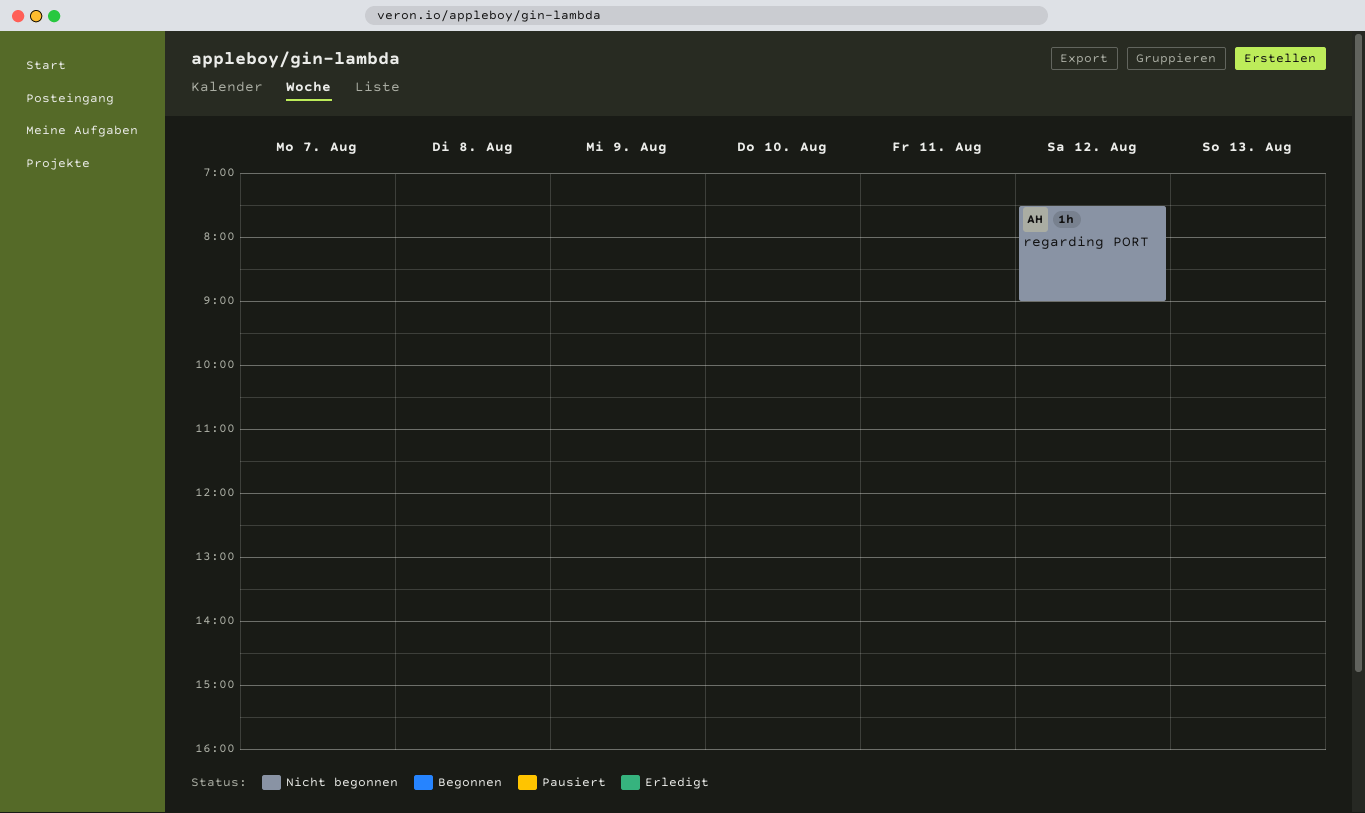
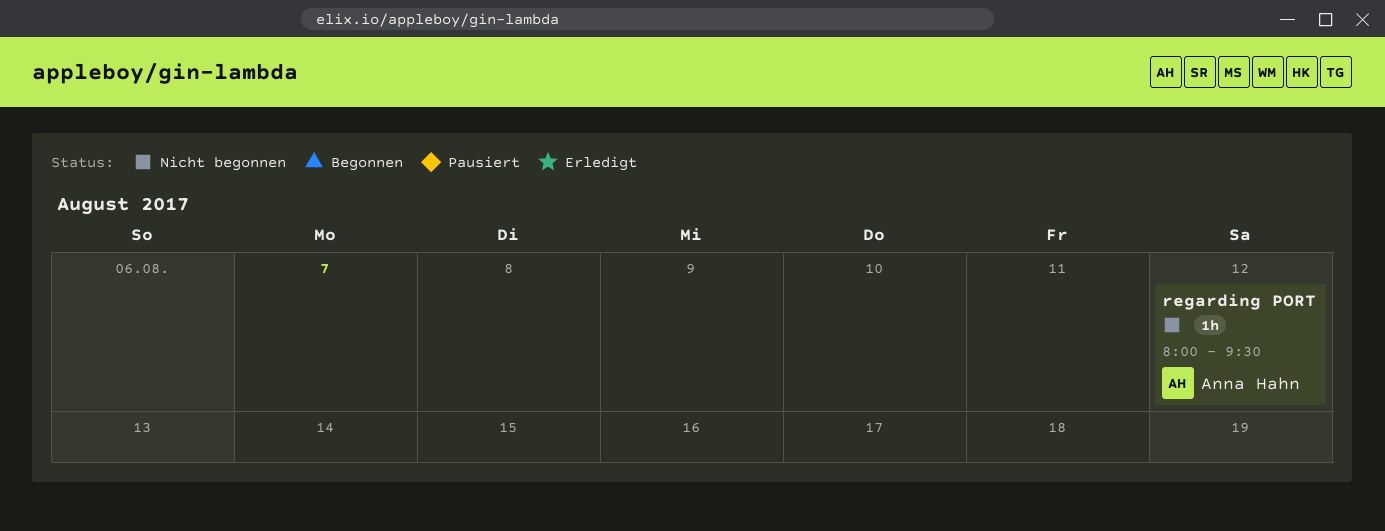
regarding PORT, begins: 07:30 -> 08:00
regarding PORT, ends: 09:00 -> 09:30

